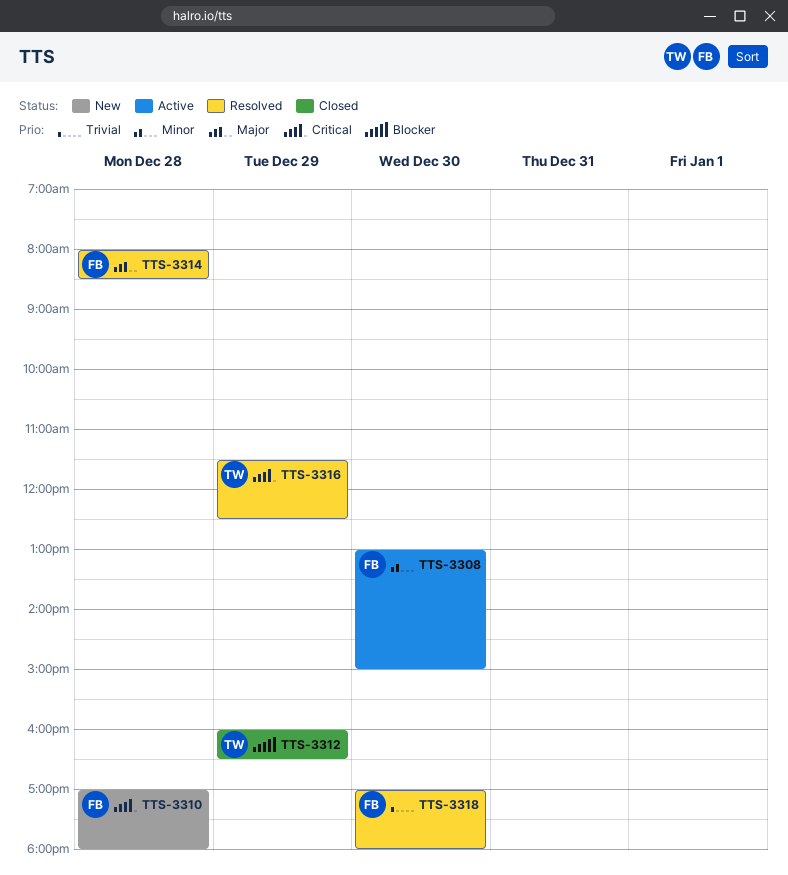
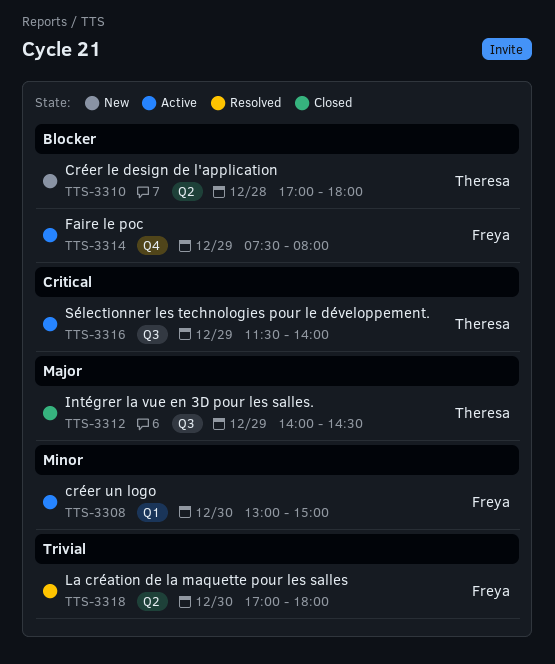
TTS-3310, owner: Freya -> Theresa
TTS-3310, priority: Critical -> Blocker
TTS-3312, priority: Blocker -> Major
TTS-3312, begins: 16:00 -> 14:00
TTS-3312, ends: 16:30 -> 14:30
TTS-3314, status: Resolved -> Active
TTS-3314, priority: Major -> Blocker
TTS-3314, day: Dec 28 -> Dec 29
TTS-3314, begins: 08:00 -> 07:30
TTS-3314, ends: 08:30 -> 08:00
TTS-3316, status: Resolved -> Active
TTS-3316, ends: 12:30 -> 14:00

